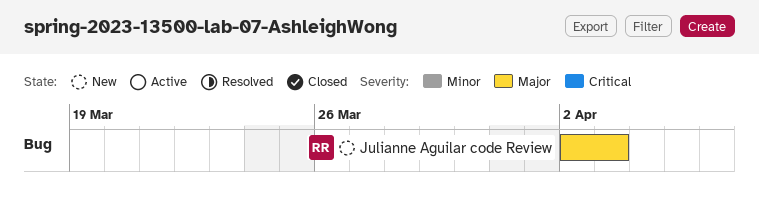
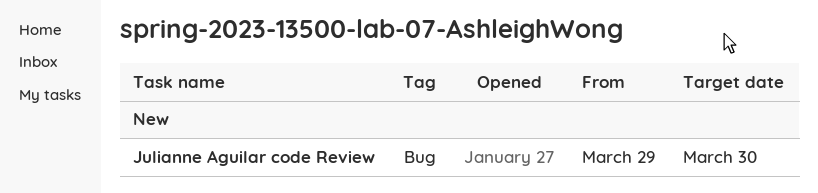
Julianne Aguilar code Review, start: Apr 2 -> Mar 29
Julianne Aguilar code Review, due: Apr 3 -> Mar 30

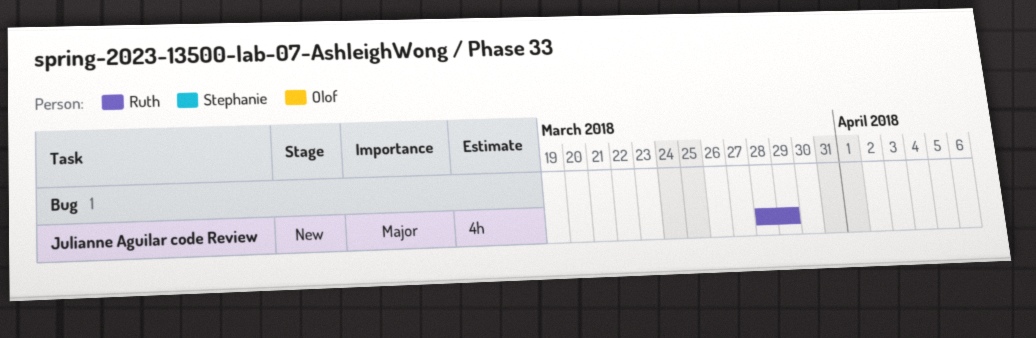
Julianne Aguilar code Review, start: Mar 29 -> Mar 28
Julianne Aguilar code Review, due: Mar 30 -> Mar 29

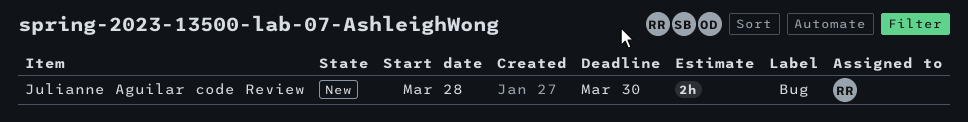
Julianne Aguilar code Review, estimate: 4h -> 2h
Julianne Aguilar code Review, due: Mar 29 -> Mar 30

